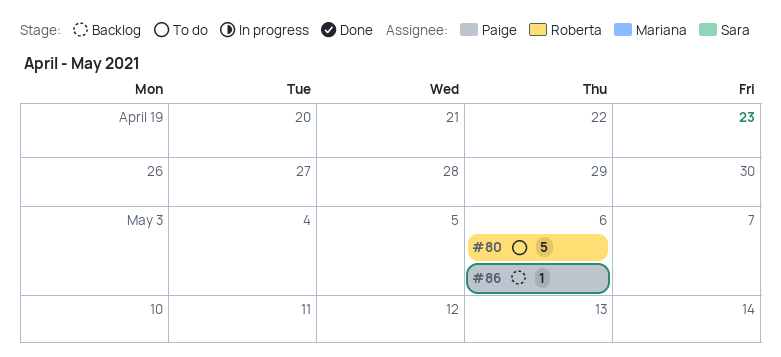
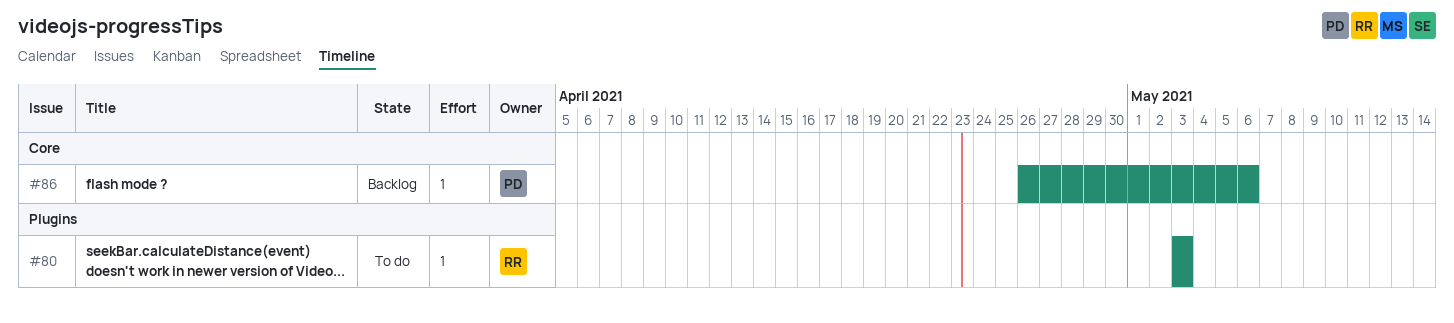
#80, estimate: 5 -> 1
#80, due: May 6 -> May 3

